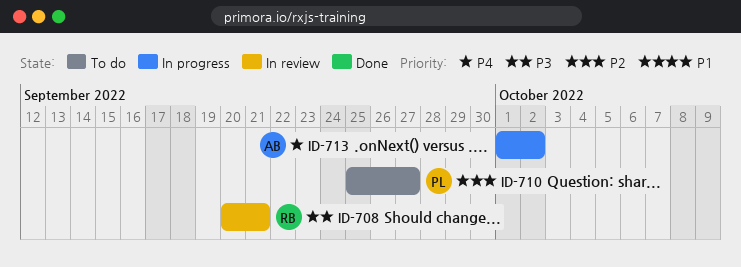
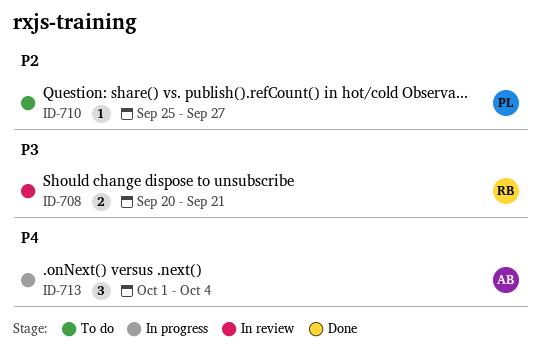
ID-713, due: Oct 2 -> Oct 4

